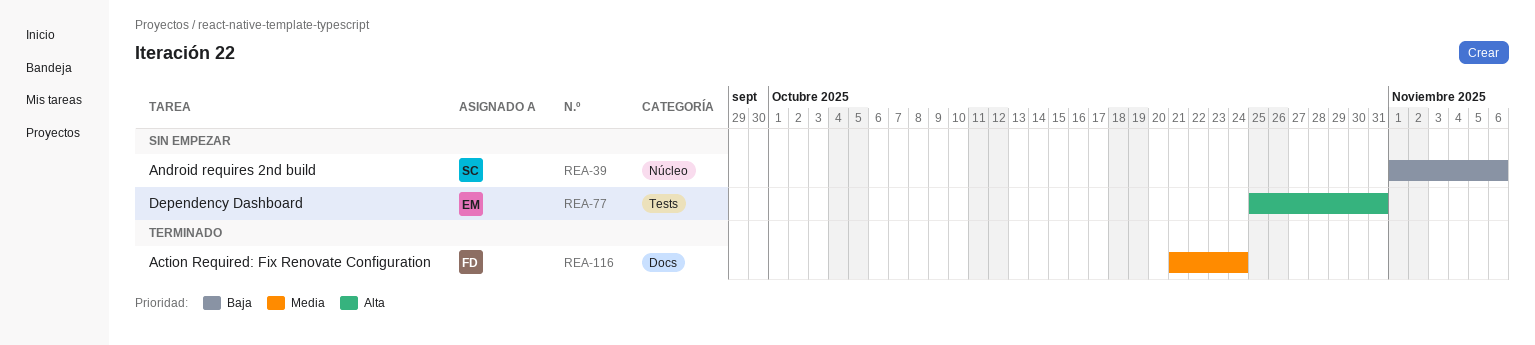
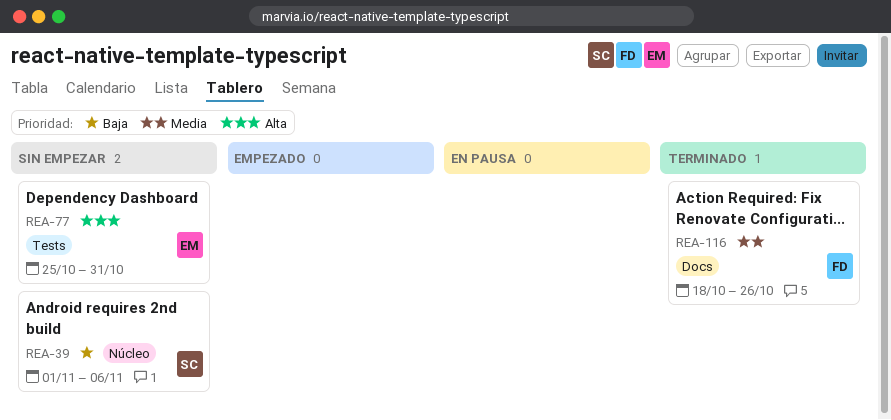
REA-116, start: Oct 21 -> Oct 18
REA-116, due: Oct 24 -> Oct 26

